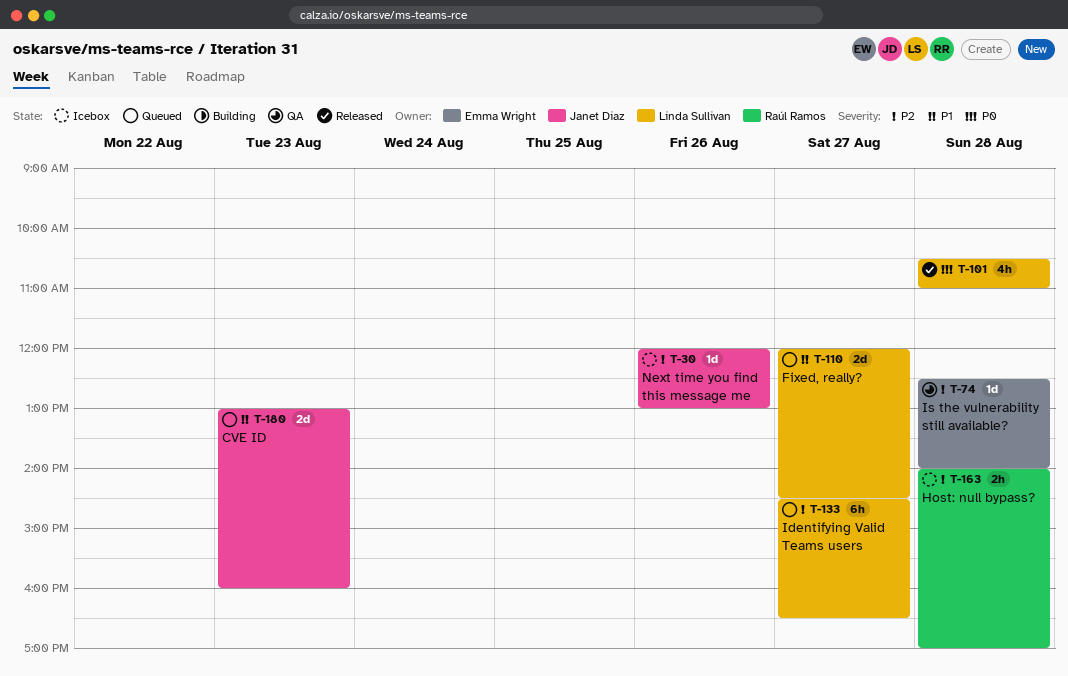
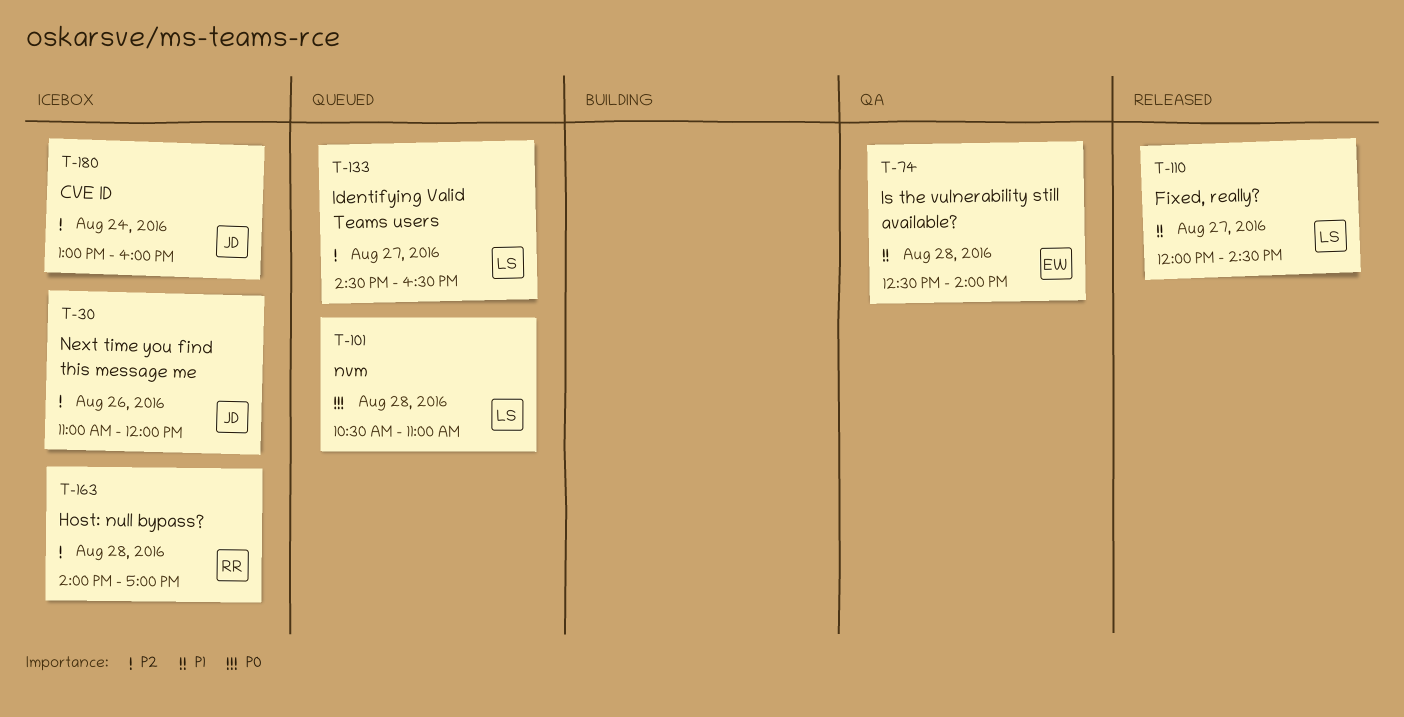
T-30, begins: 12:00 -> 11:00
T-30, ends: 13:00 -> 12:00
T-74, priority: P2 -> P1
T-101, status: Released -> Queued
T-110, status: Queued -> Released
T-180, status: Queued -> Icebox
T-180, priority: P1 -> P2
T-180, day: Aug 23 -> Aug 24

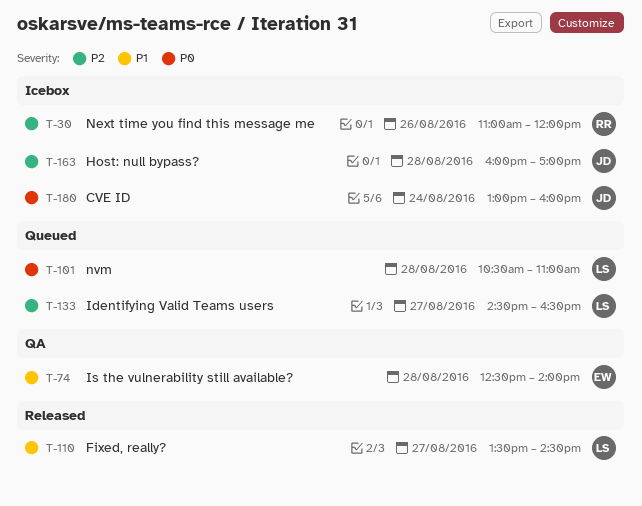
T-30, owner: JD -> RR
T-110, begins: 12:00 -> 13:30
T-163, owner: RR -> JD
T-163, begins: 14:00 -> 16:00
T-180, priority: P2 -> P0

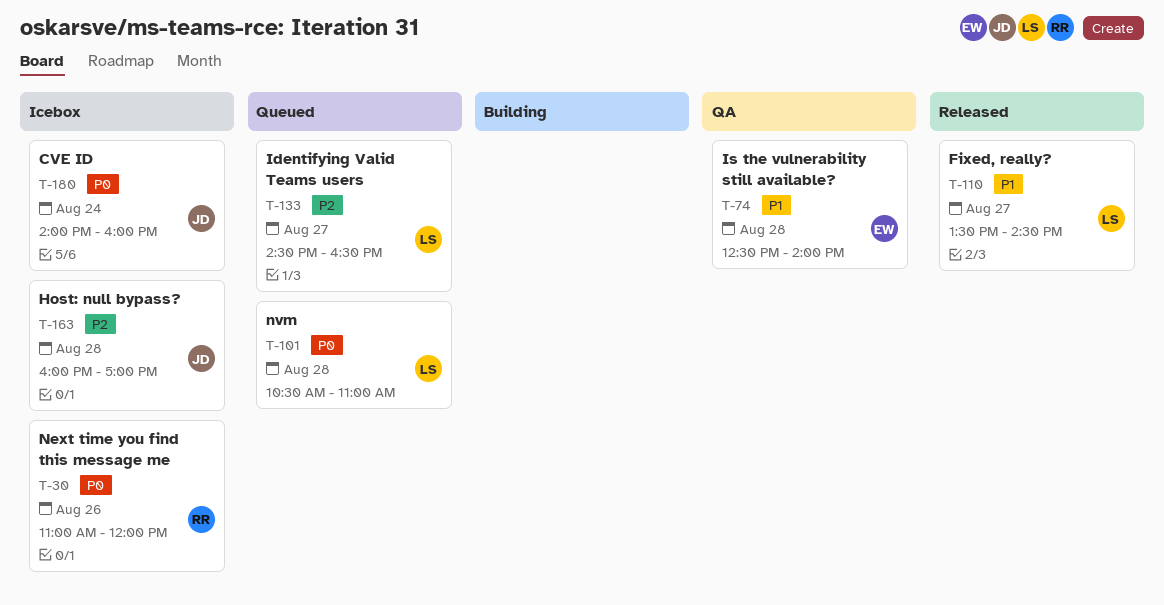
T-30, priority: P2 -> P0
T-180, begins: 13:00 -> 14:00

